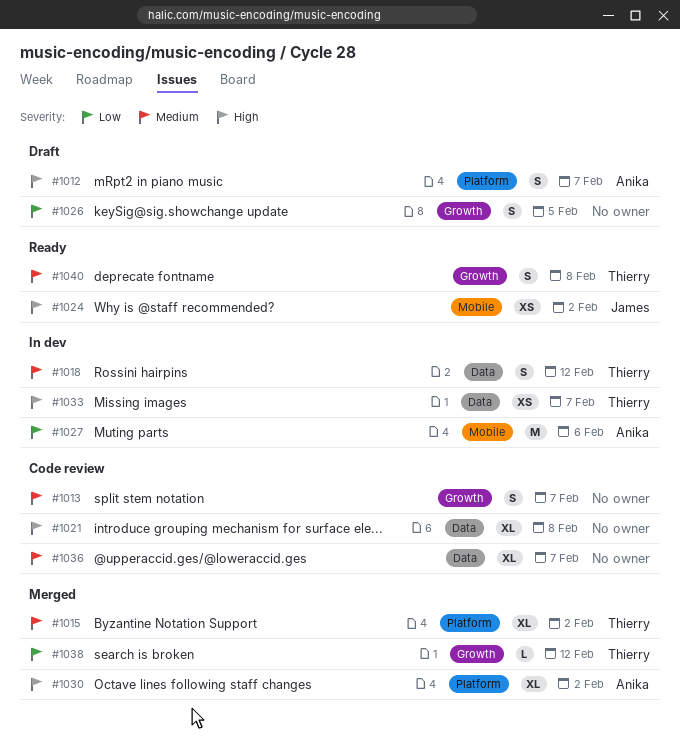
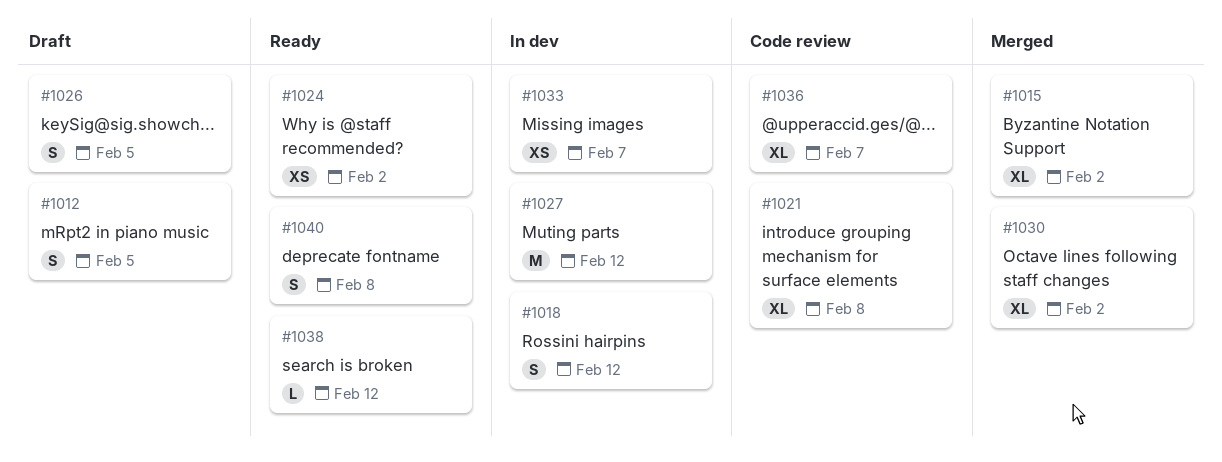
#1012, due: Feb 7 -> Feb 5
#1013: present -> none
#1027, due: Feb 6 -> Feb 12
#1038, status: Merged -> Ready

